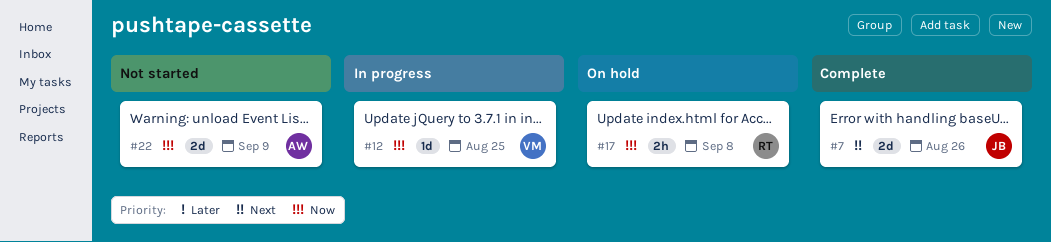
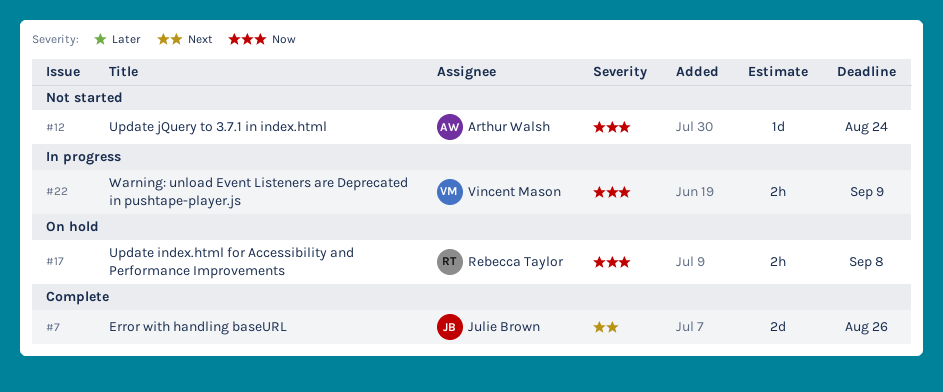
#12, status: In progress -> Not started
#12, owner: Vincent Mason -> Arthur Walsh
#12, due: Aug 25 -> Aug 24
#22, status: Not started -> In progress
#22, owner: Arthur Walsh -> Vincent Mason
#22, estimate: 2d -> 2h

